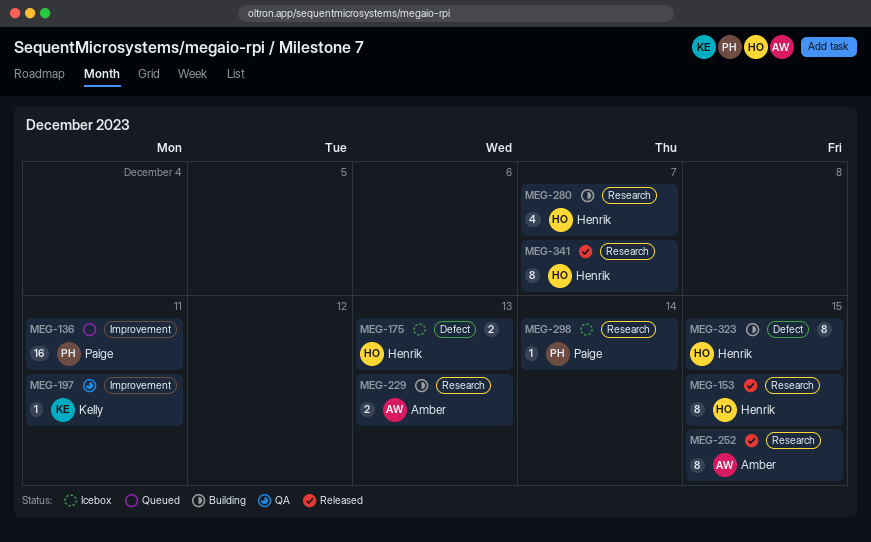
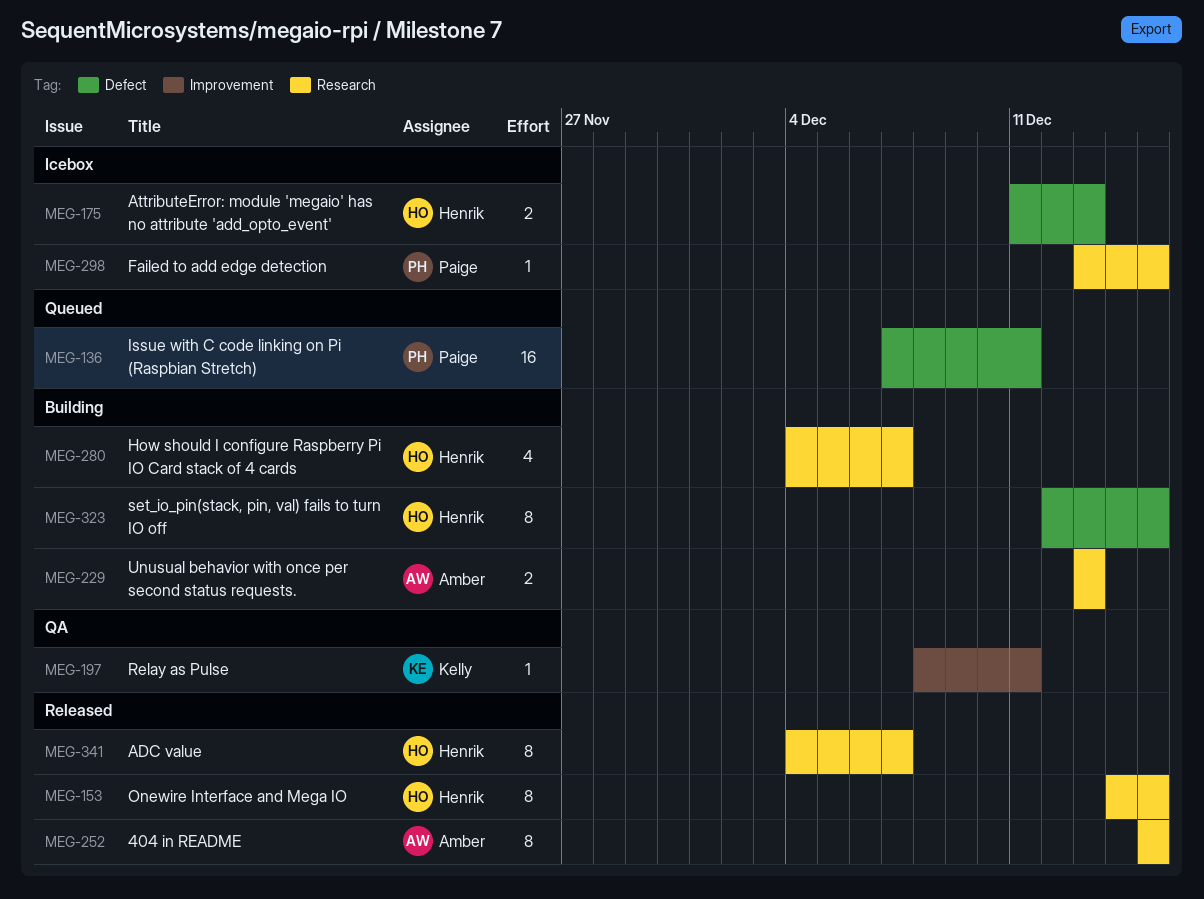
MEG-136, label: Improvement -> Defect
MEG-298, due: Dec 14 -> Dec 15

